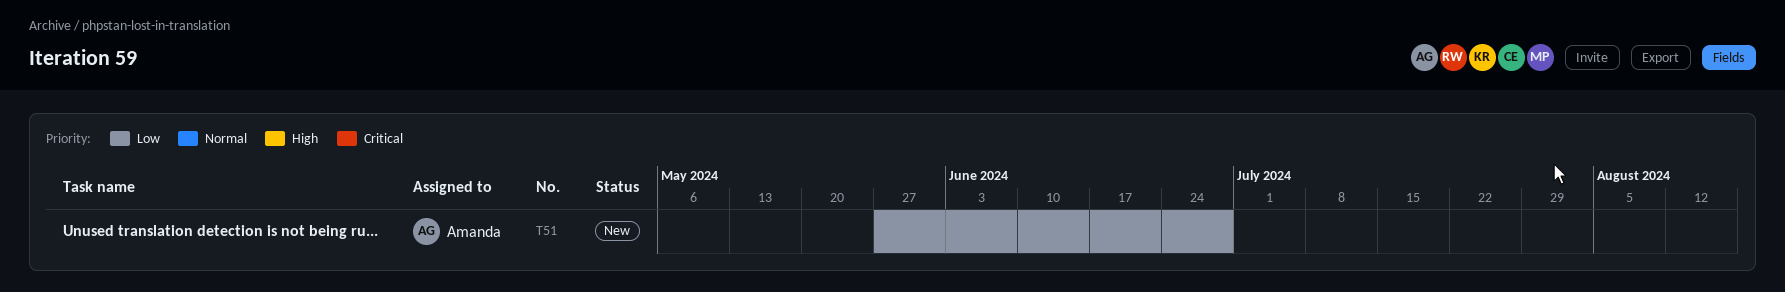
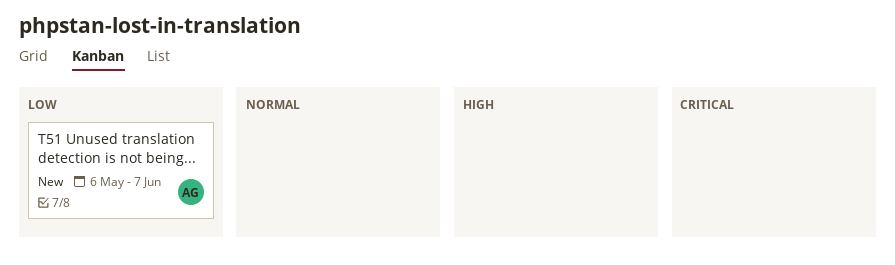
T51, start: May 27 -> May 6
T51, due: Jun 28 -> Jun 7

